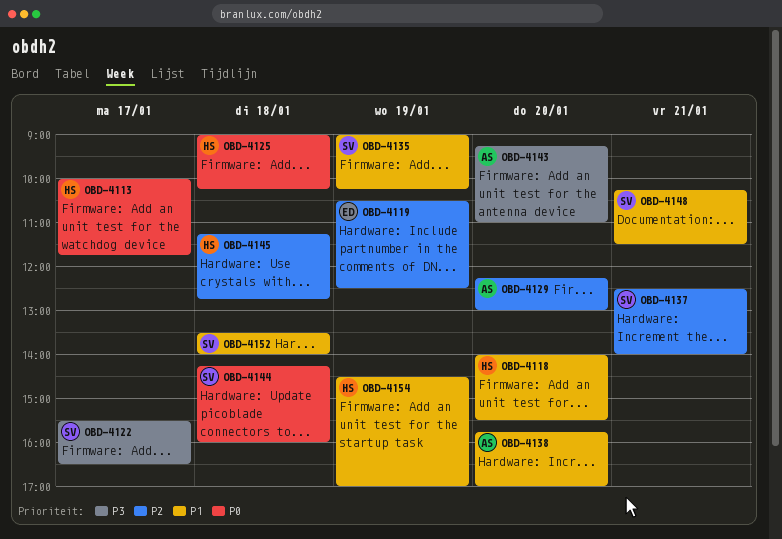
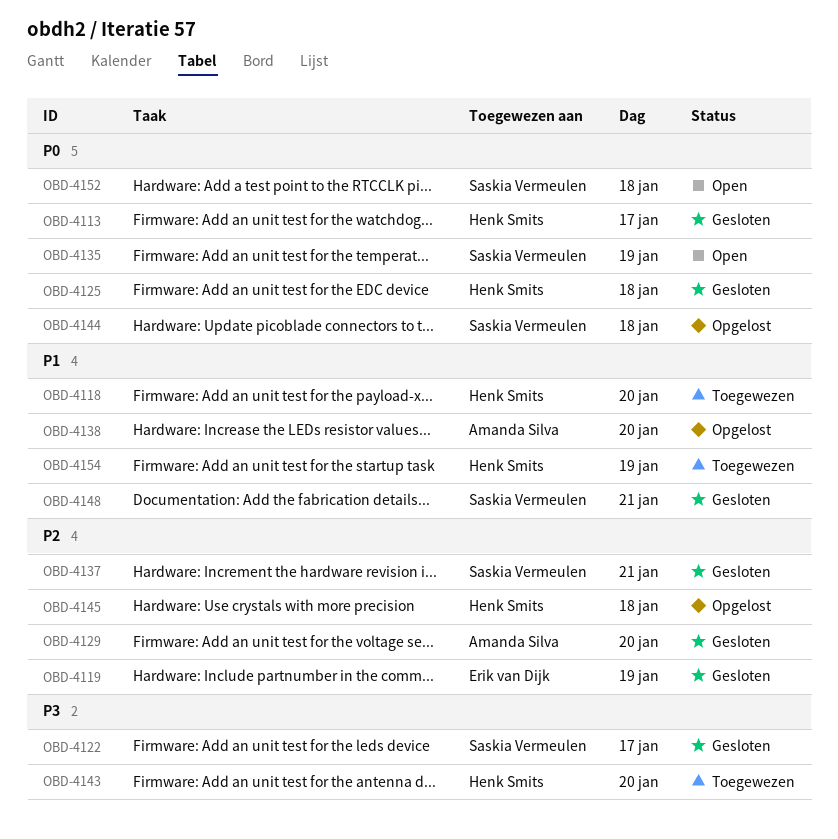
OBD-4135, priority: P1 -> P0
OBD-4143, owner: Amanda Silva -> Henk Smits
OBD-4152, priority: P1 -> P0

